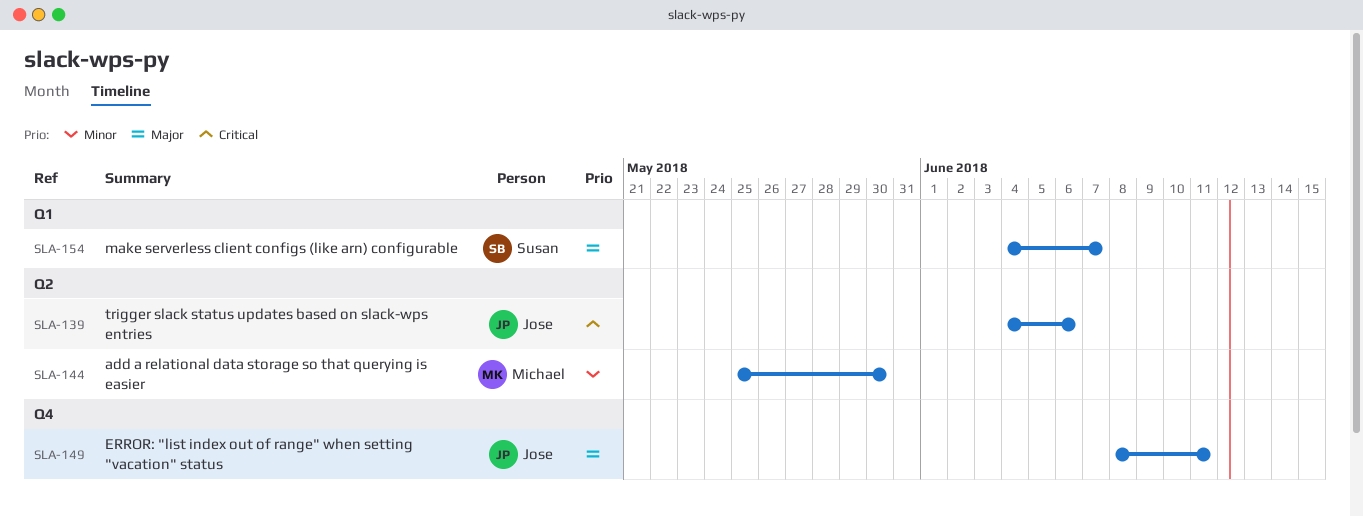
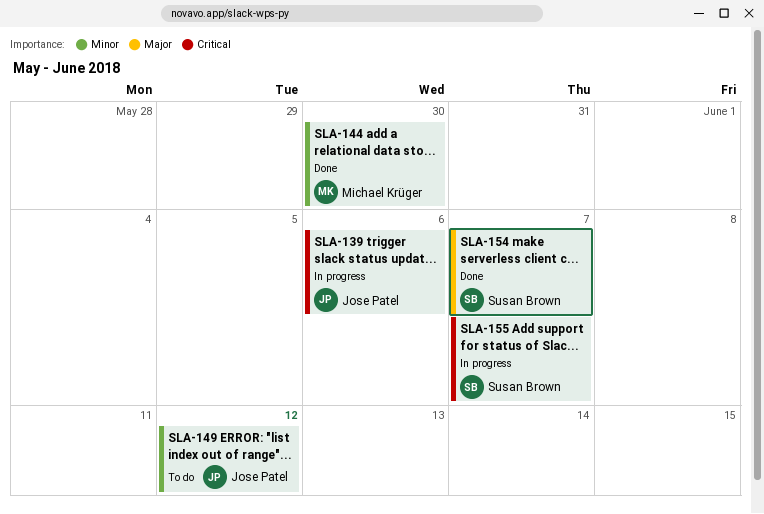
SLA-149, priority: Major -> Minor
SLA-149, due: Jun 11 -> Jun 12
SLA-155: none -> present

